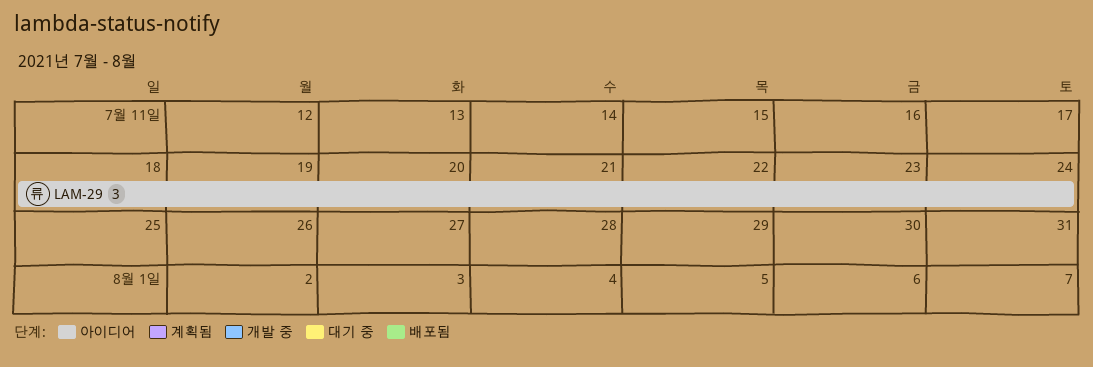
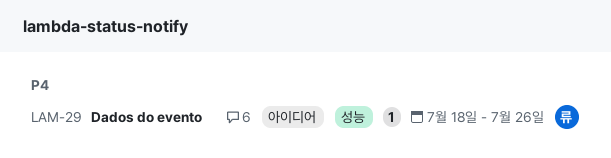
LAM-29, estimate: 3 -> 1
LAM-29, due: Jul 24 -> Jul 26

